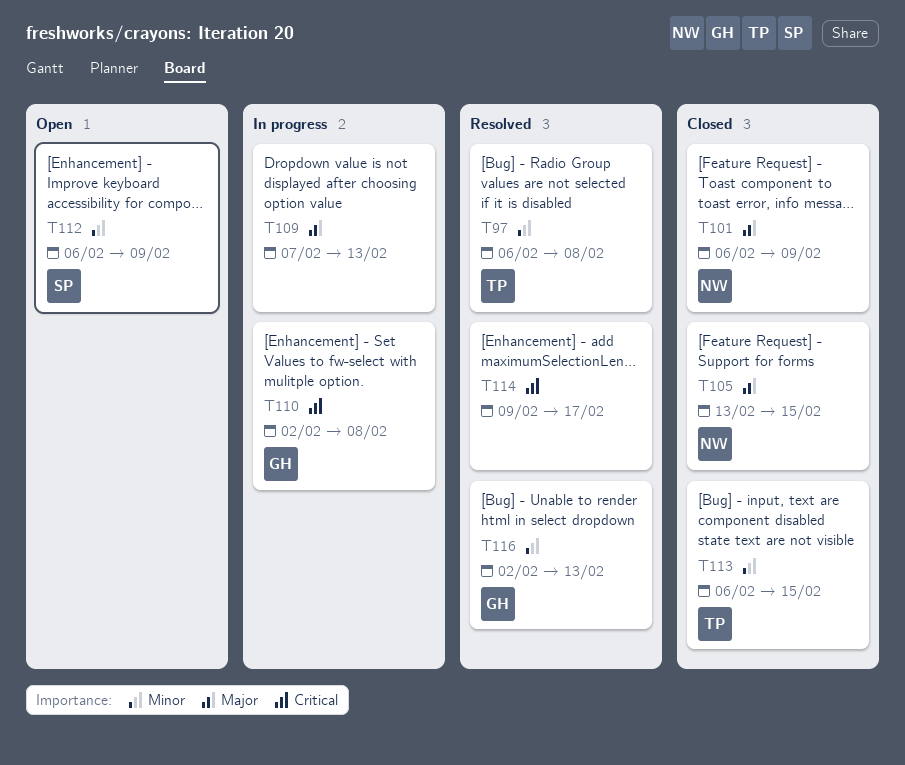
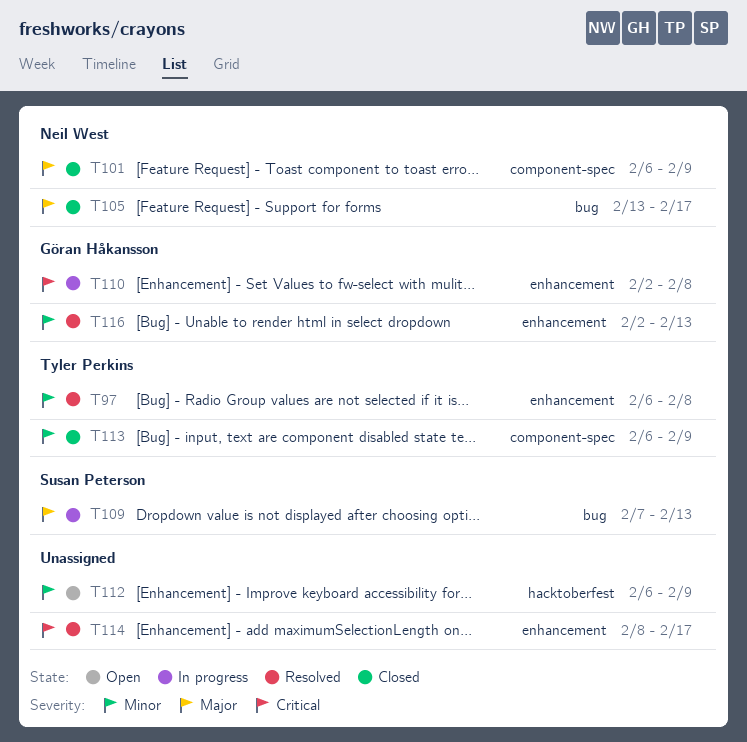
T105, due: Feb 15 -> Feb 17
T109, owner: none -> Susan Peterson
T112, owner: Susan Peterson -> none
T113, due: Feb 15 -> Feb 9
T114, start: Feb 9 -> Feb 8

